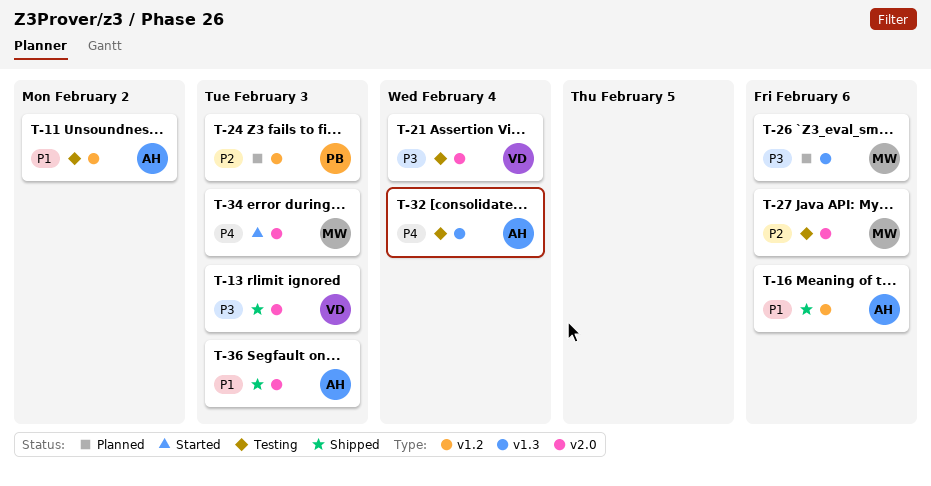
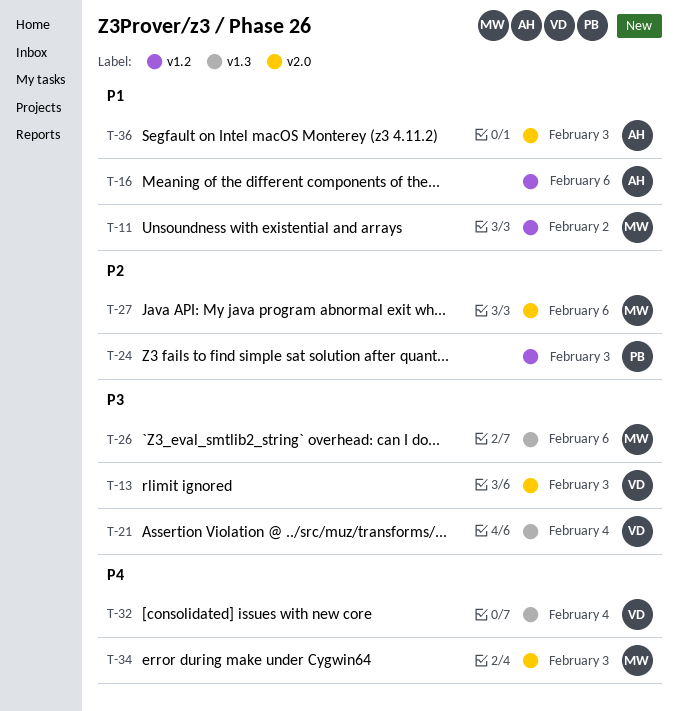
T-11, owner: AH -> MW
T-21, label: v2.0 -> v1.3
T-32, owner: AH -> VD

